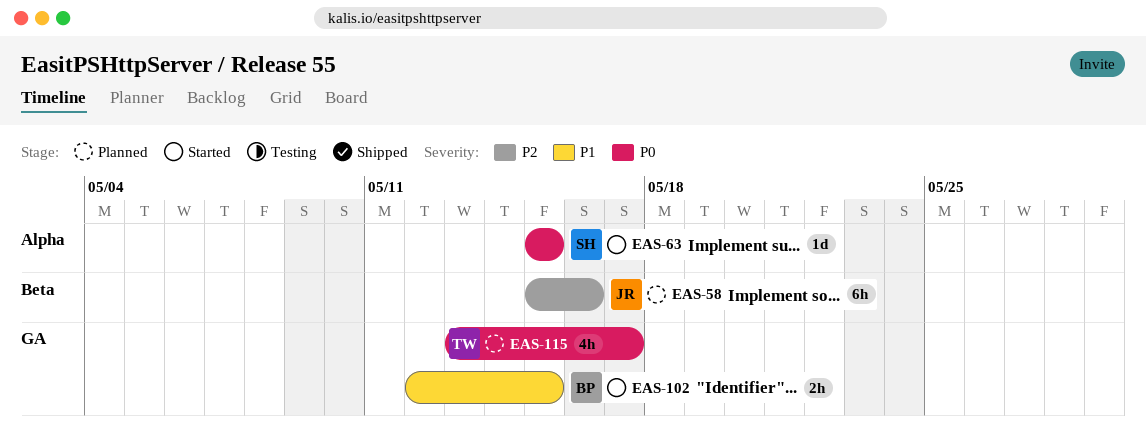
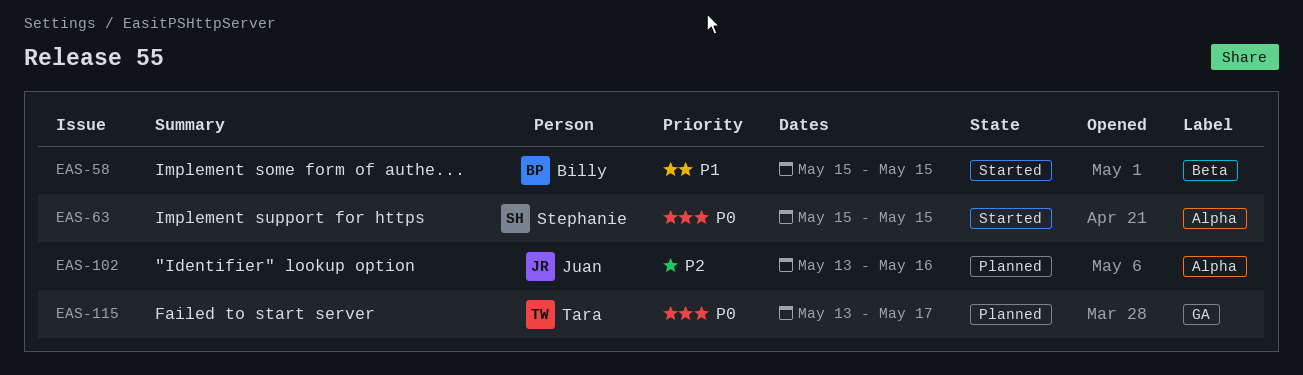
EAS-58, status: Planned -> Started
EAS-58, owner: Juan -> Billy
EAS-58, priority: P2 -> P1
EAS-58, due: May 16 -> May 15
EAS-102, status: Started -> Planned
EAS-102, owner: Billy -> Juan
EAS-102, priority: P1 -> P2
EAS-102, label: GA -> Alpha
EAS-102, start: May 12 -> May 13
EAS-102, due: May 15 -> May 16

